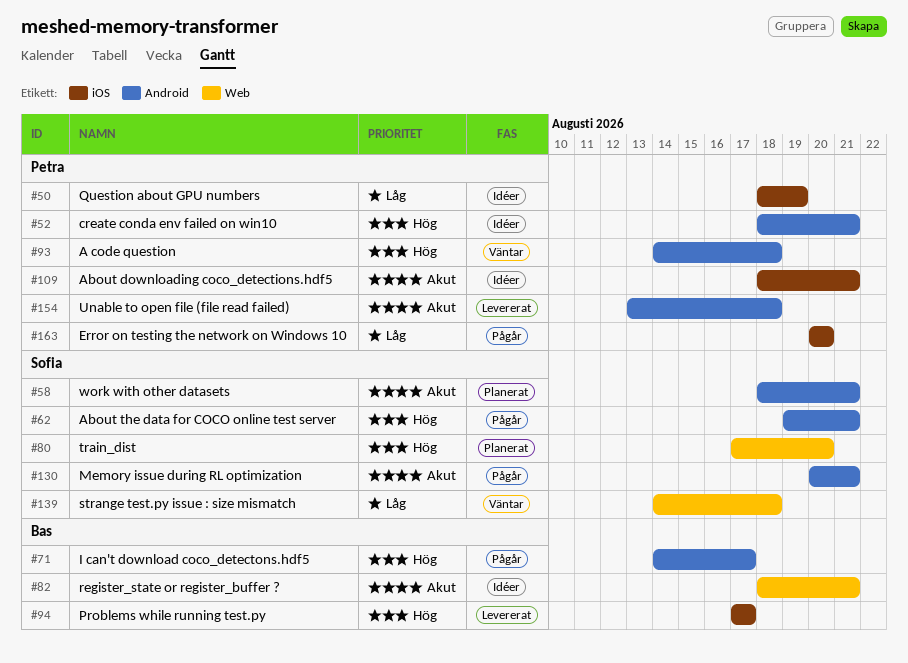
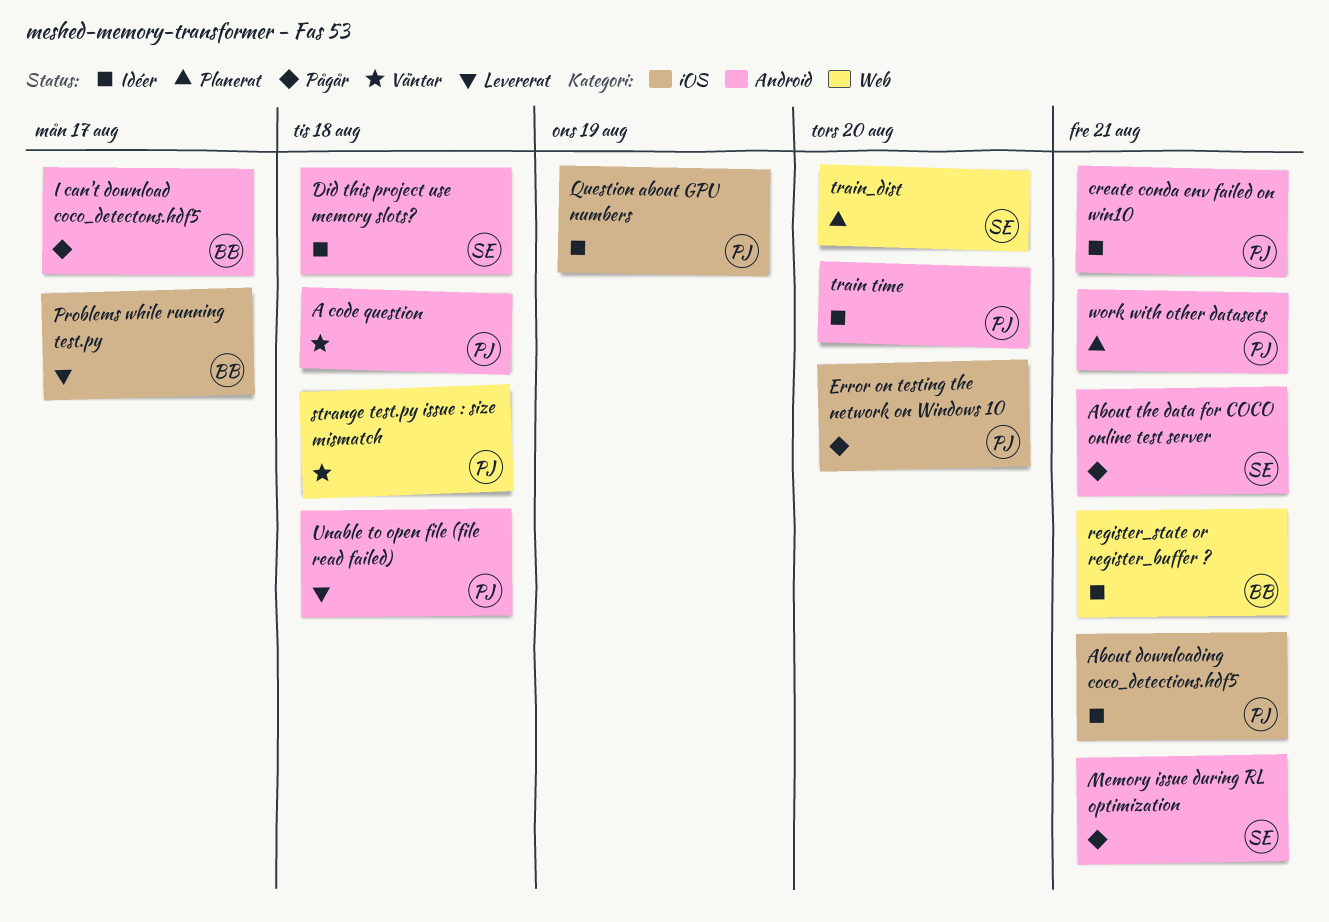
Did this project use memory slots?: none -> present
strange test.py issue : size mismatch, owner: Sofia -> Petra
train time: none -> present
work with other datasets, owner: Sofia -> Petra

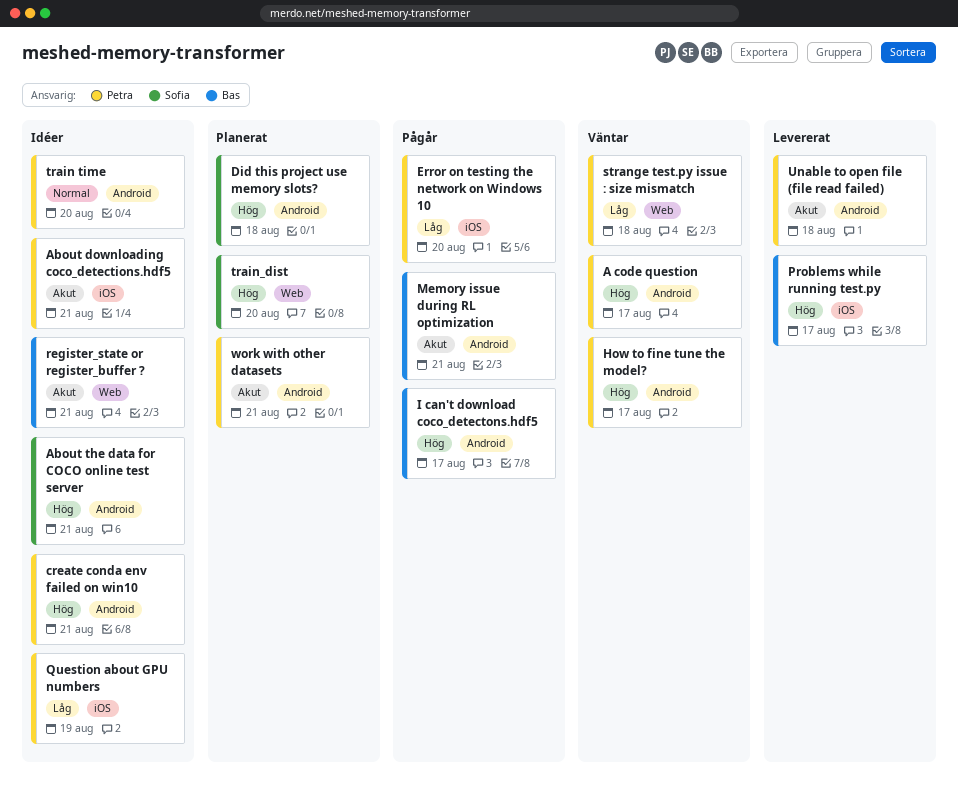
A code question, due: Aug 18 -> Aug 17
About the data for COCO online test server, status: Pågår -> Idéer
Did this project use memory slots?, status: Idéer -> Planerat
How to fine tune the model?: none -> present
Memory issue during RL optimization, owner: Sofia -> Bas

